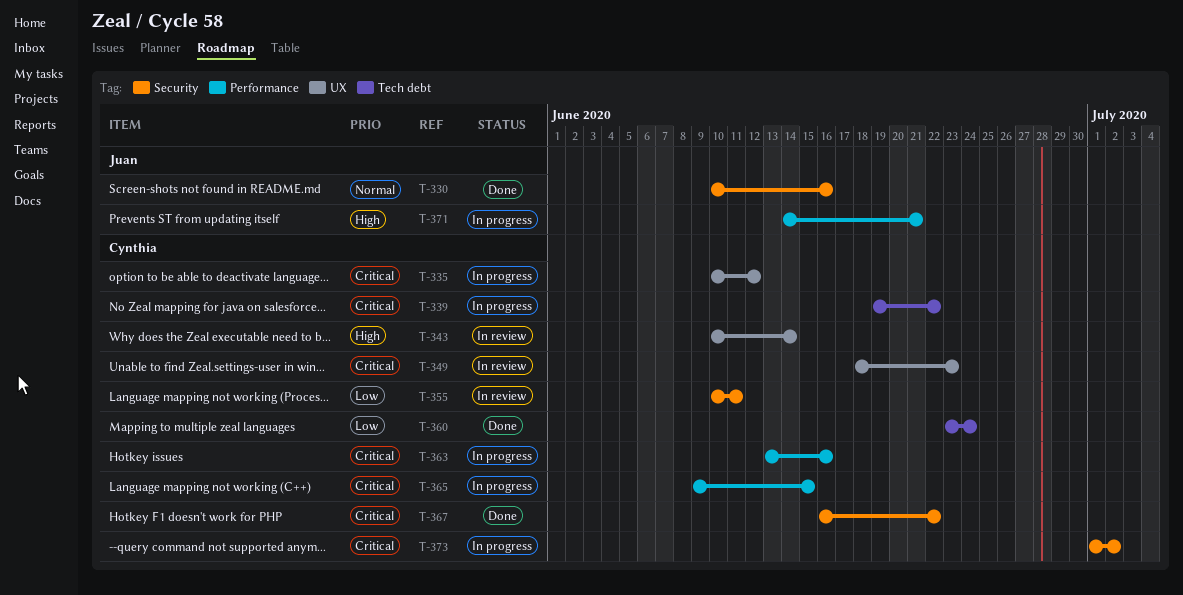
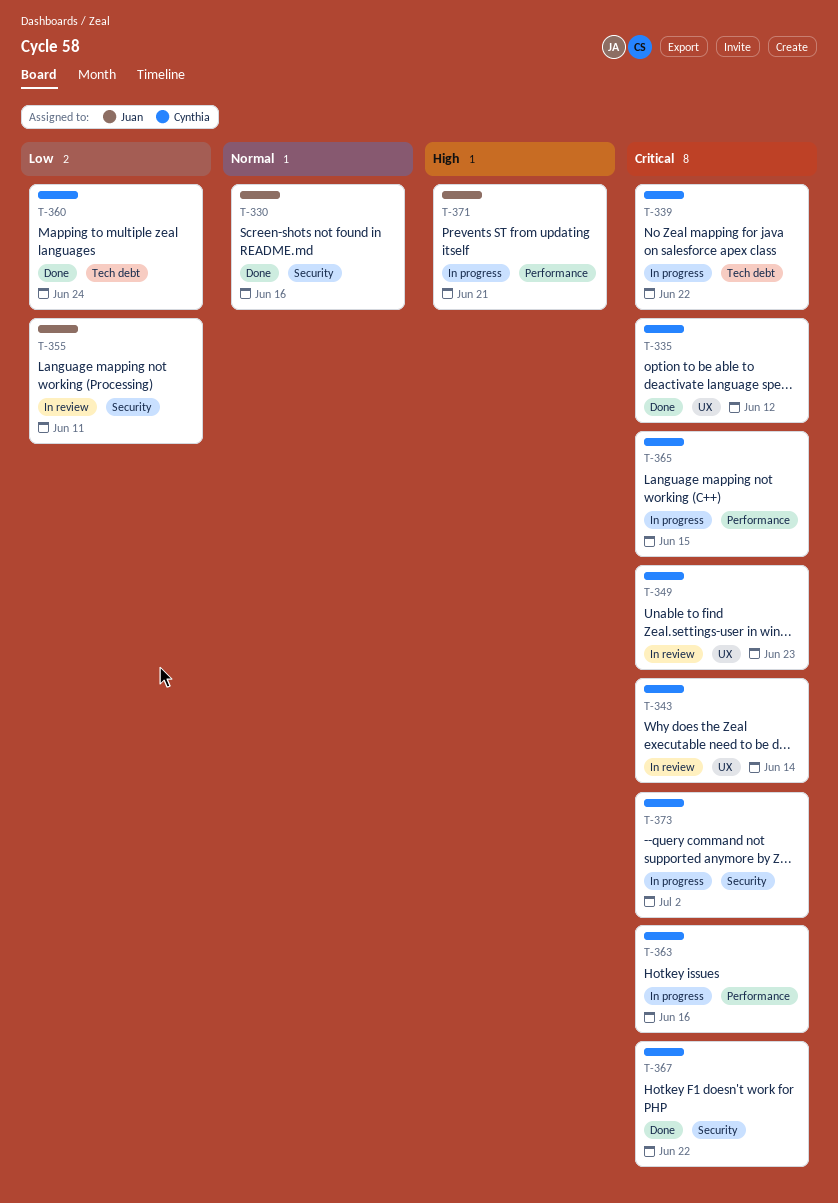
T-335, status: In progress -> Done
T-343, priority: High -> Critical
T-355, owner: Cynthia -> Juan

